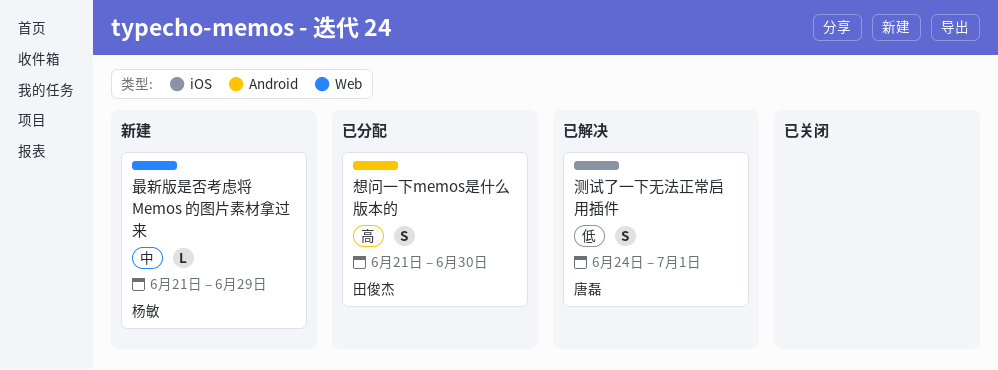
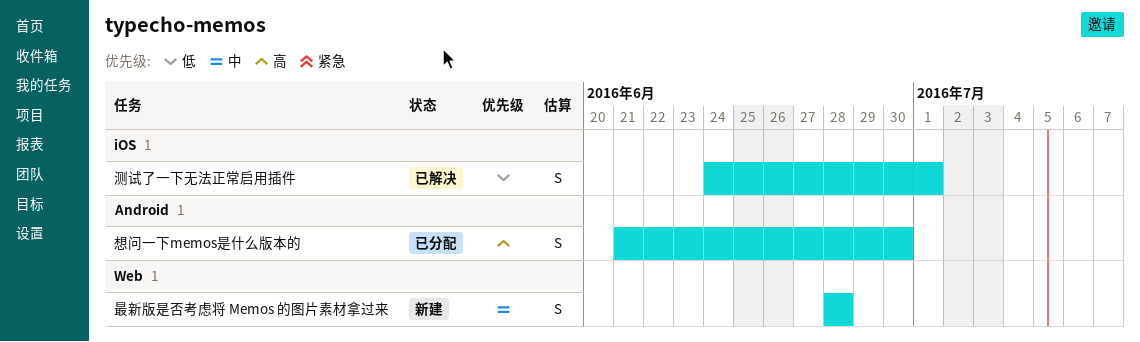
最新版是否考虑将 Memos 的图片素材拿过来, estimate: L -> S
最新版是否考虑将 Memos 的图片素材拿过来, start: Jun 21 -> Jun 28
最新版是否考虑将 Memos 的图片素材拿过来, due: Jun 29 -> Jun 28

